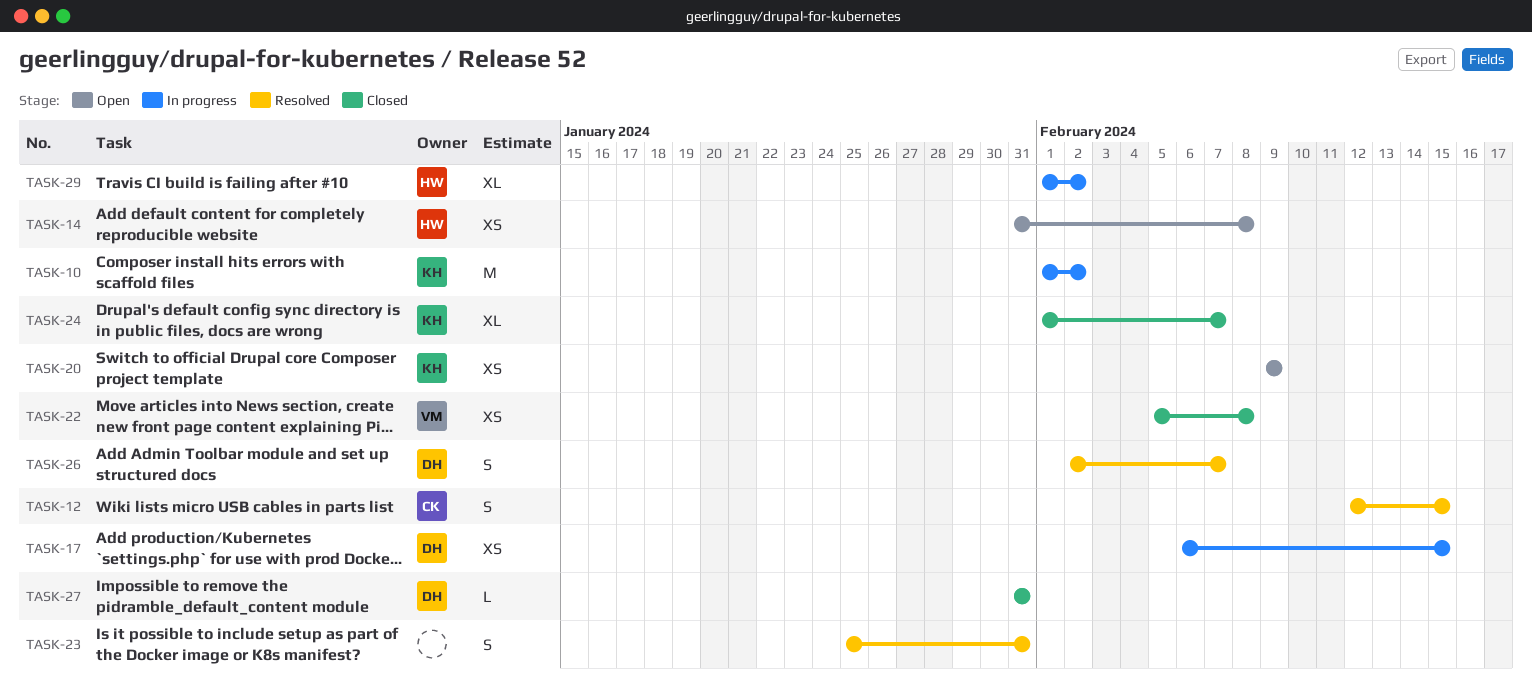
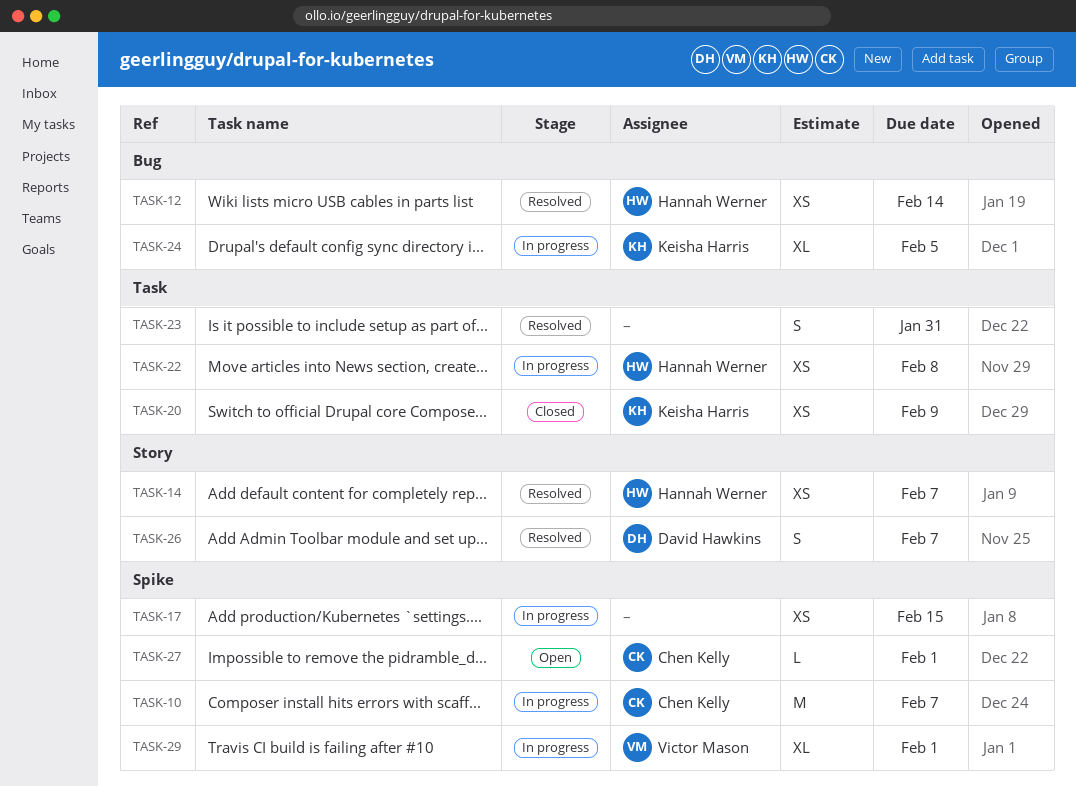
TASK-10, owner: Keisha Harris -> Chen Kelly
TASK-10, due: Feb 2 -> Feb 7
TASK-12, owner: Chen Kelly -> Hannah Werner
TASK-12, estimate: S -> XS
TASK-12, due: Feb 15 -> Feb 14
TASK-14, status: Open -> Resolved
TASK-14, due: Feb 8 -> Feb 7
TASK-17, owner: David Hawkins -> none
TASK-20, status: Open -> Closed
TASK-22, status: Closed -> In progress
TASK-22, owner: Victor Mason -> Hannah Werner
TASK-24, status: Closed -> In progress
TASK-24, due: Feb 7 -> Feb 5
TASK-27, status: Closed -> Open
TASK-27, owner: David Hawkins -> Chen Kelly
TASK-27, due: Jan 31 -> Feb 1
TASK-29, owner: Hannah Werner -> Victor Mason
TASK-29, due: Feb 2 -> Feb 1

